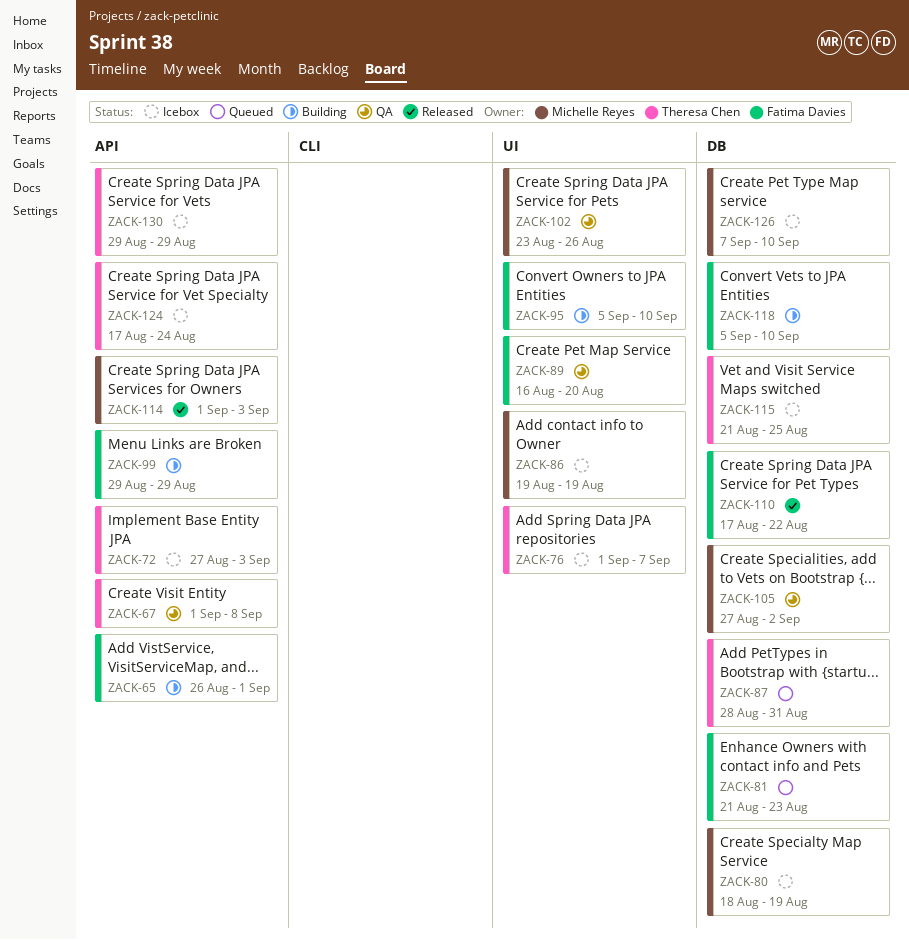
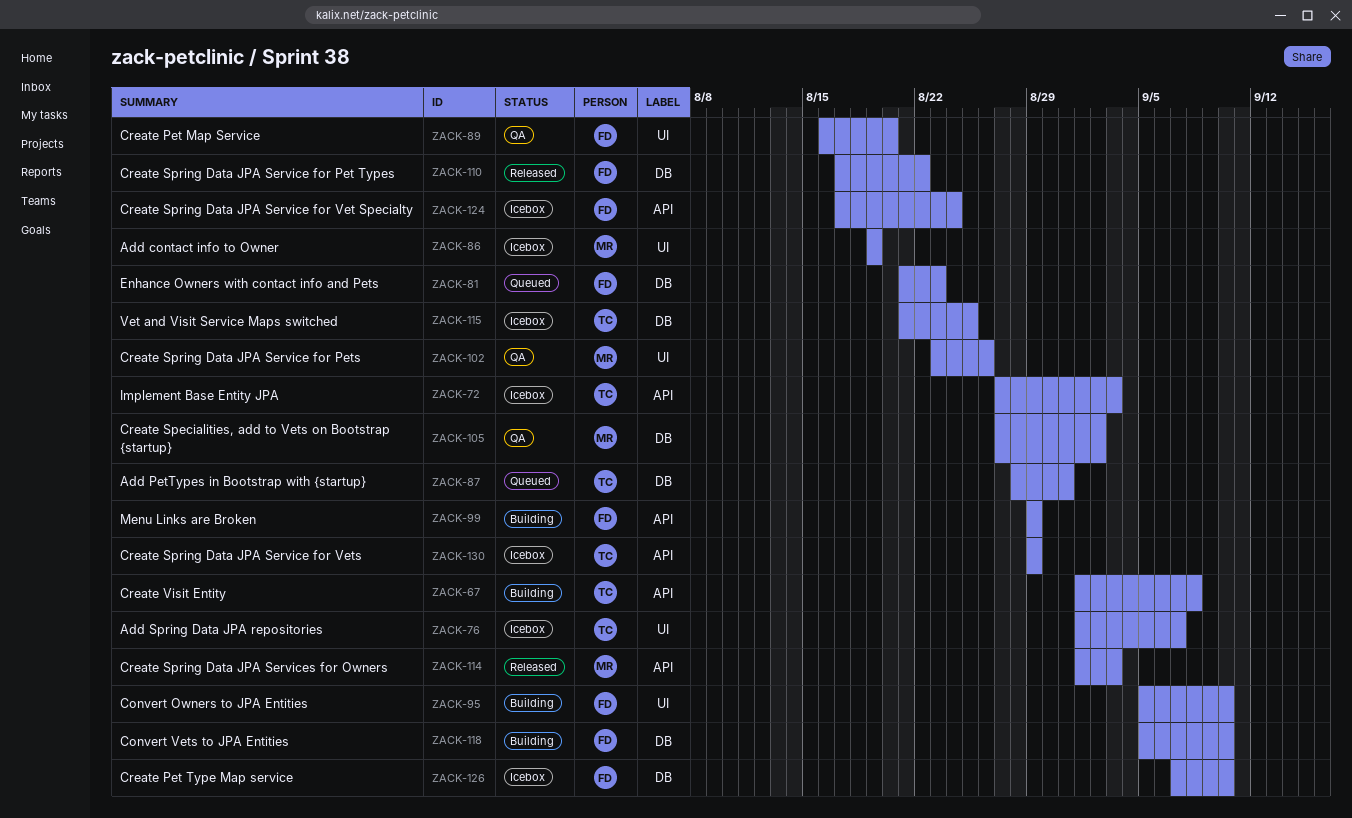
ZACK-65: present -> none
ZACK-67, status: QA -> Building
ZACK-80: present -> none
ZACK-124, owner: Theresa Chen -> Fatima Davies
ZACK-126, owner: Michelle Reyes -> Fatima Davies

